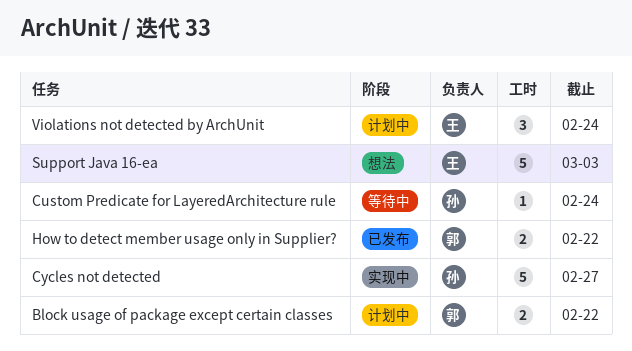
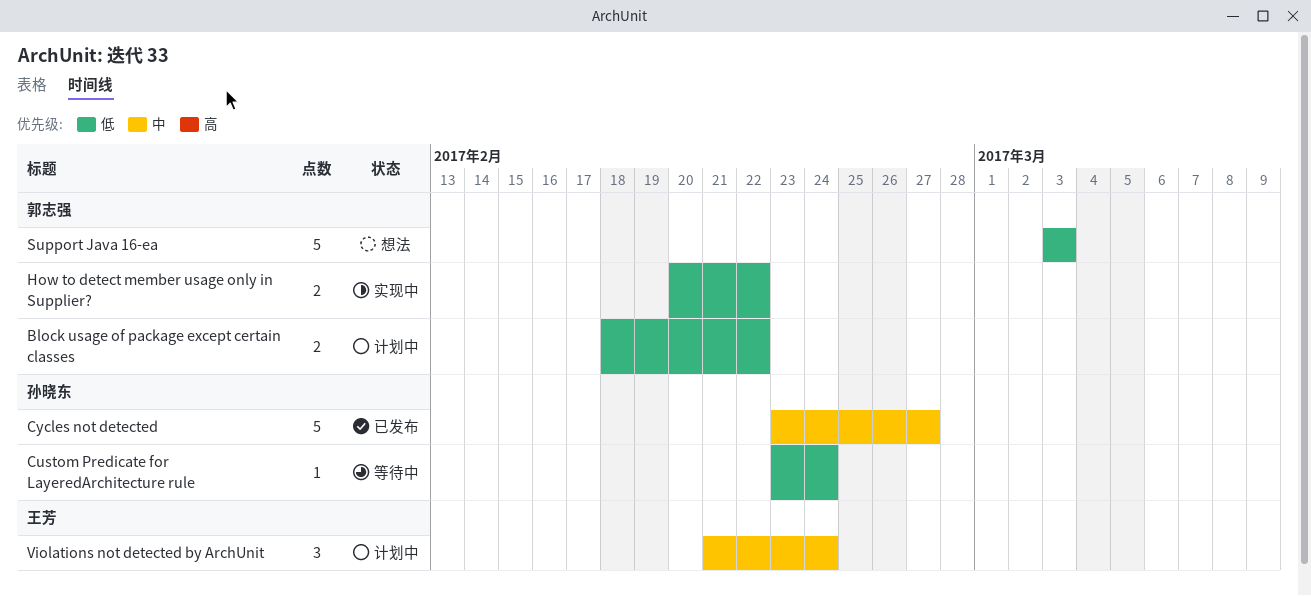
Cycles not detected, status: 实现中 -> 已发布
How to detect member usage only in Supplier?, status: 已发布 -> 实现中
Support Java 16-ea, owner: 王芳 -> 郭志强

